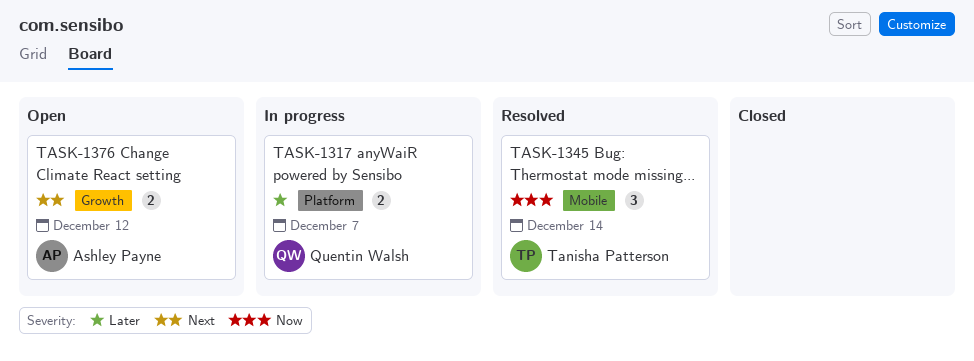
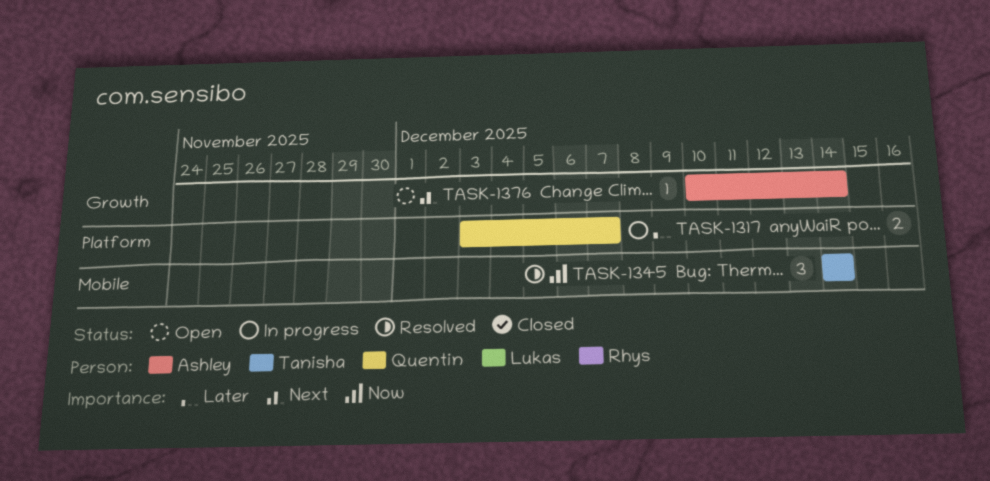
TASK-1376, estimate: 2 -> 1
TASK-1376, due: Dec 12 -> Dec 14

